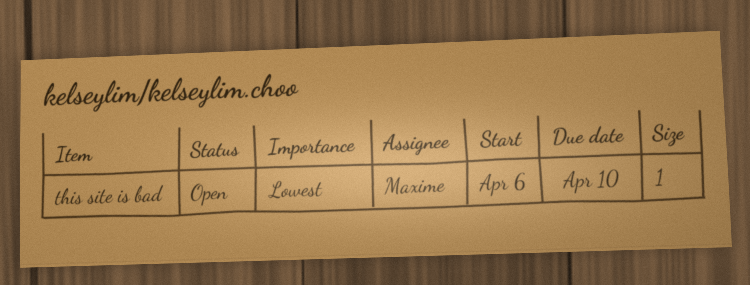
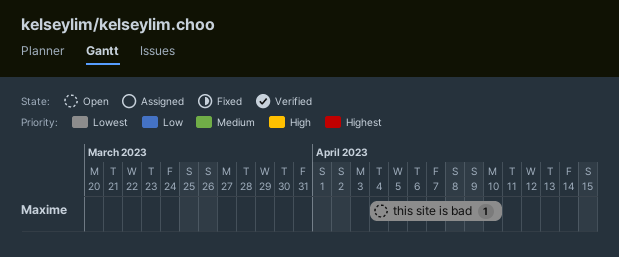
this site is bad, start: Apr 6 -> Apr 4

